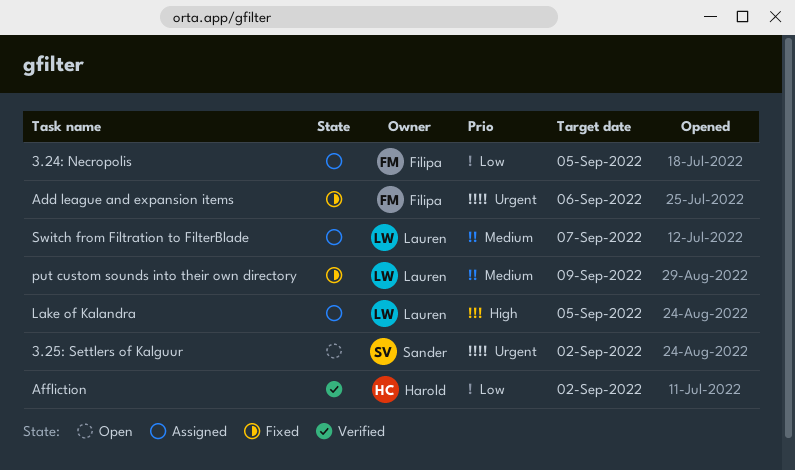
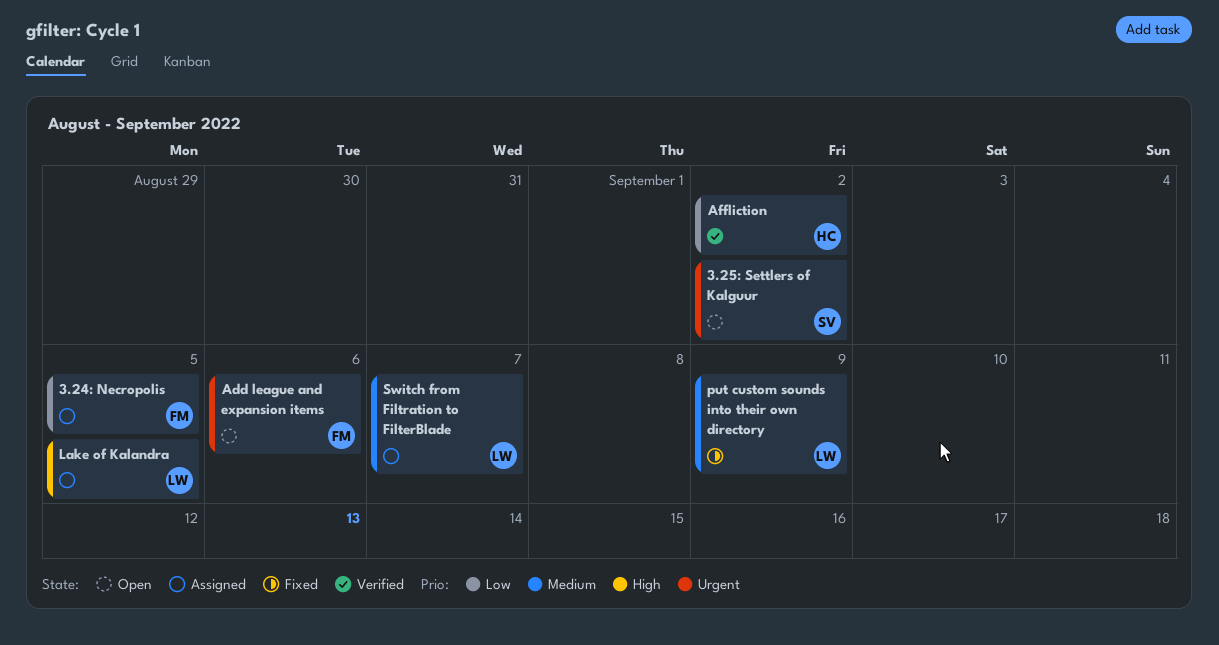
Add league and expansion items, status: Fixed -> Open

